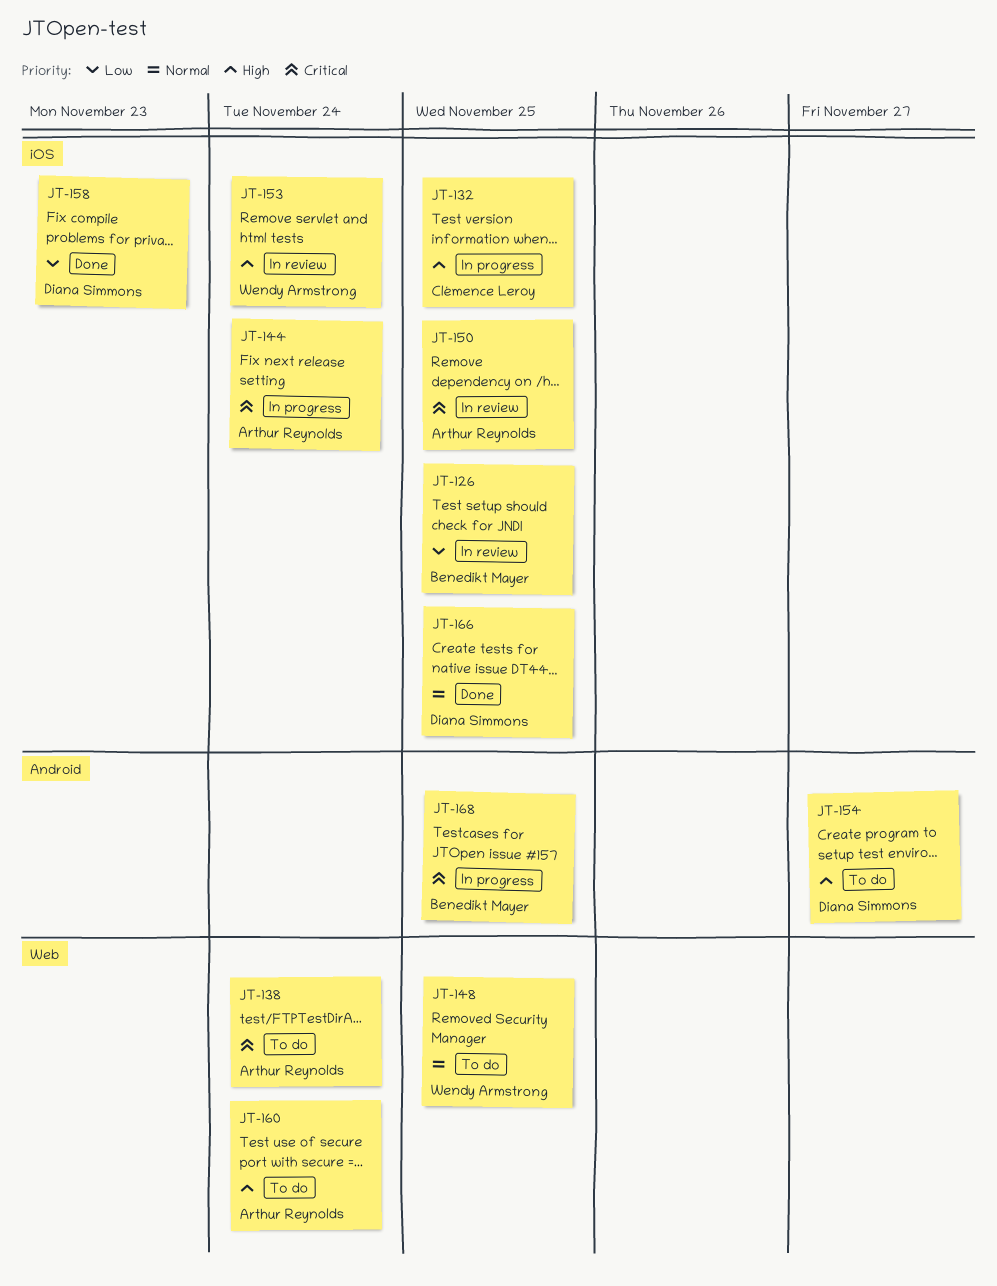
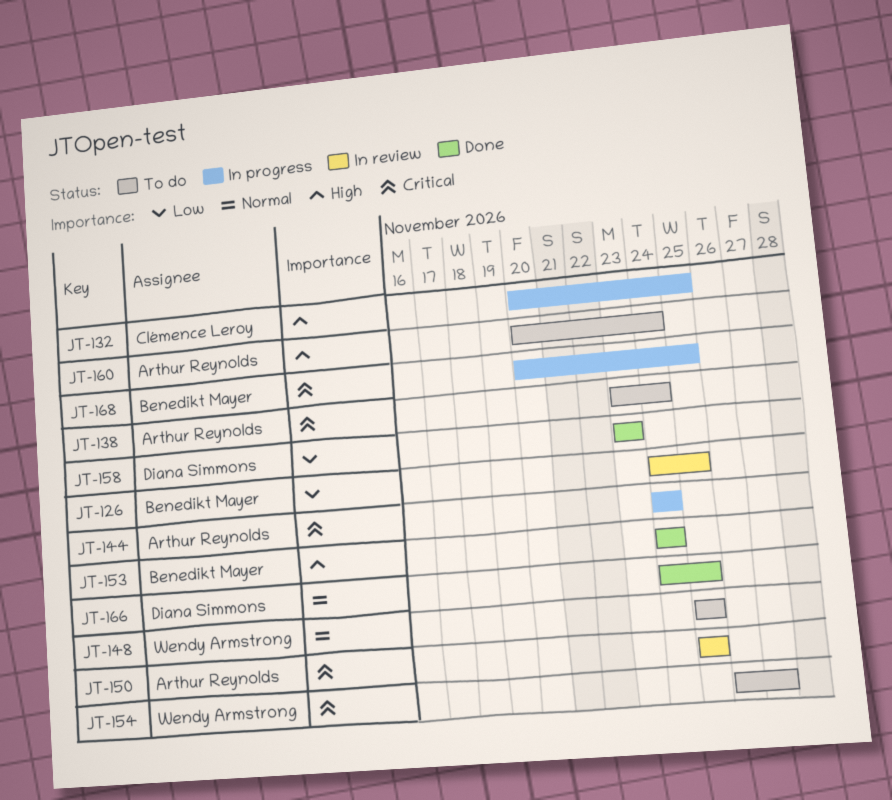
JT-153, status: In review -> Done
JT-153, owner: Wendy Armstrong -> Benedikt Mayer
JT-154, owner: Diana Simmons -> Wendy Armstrong
JT-154, priority: High -> Critical

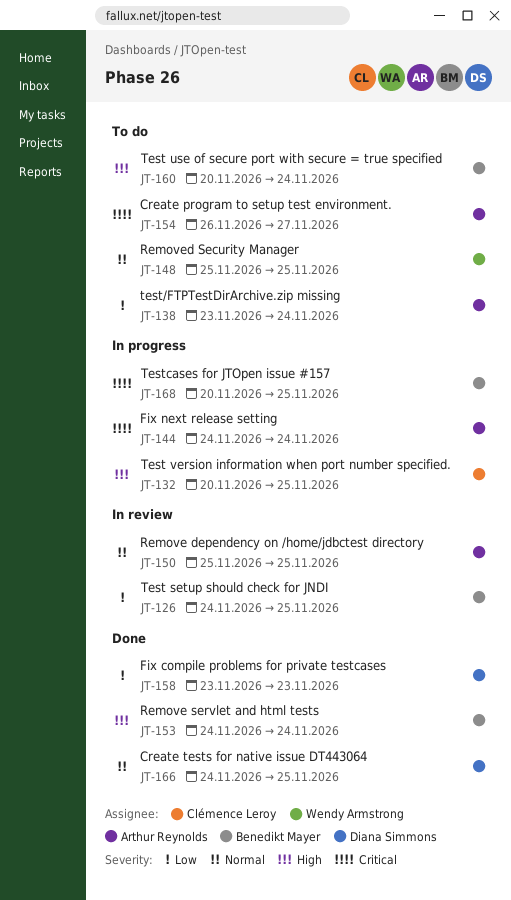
JT-138, priority: Critical -> Low
JT-150, priority: Critical -> Normal
JT-154, owner: Wendy Armstrong -> Arthur Reynolds
JT-160, owner: Arthur Reynolds -> Benedikt Mayer

